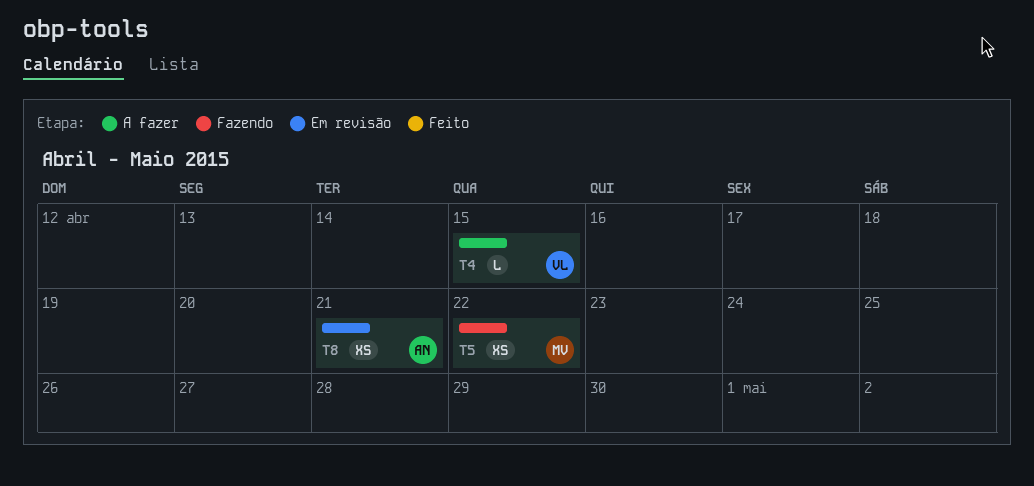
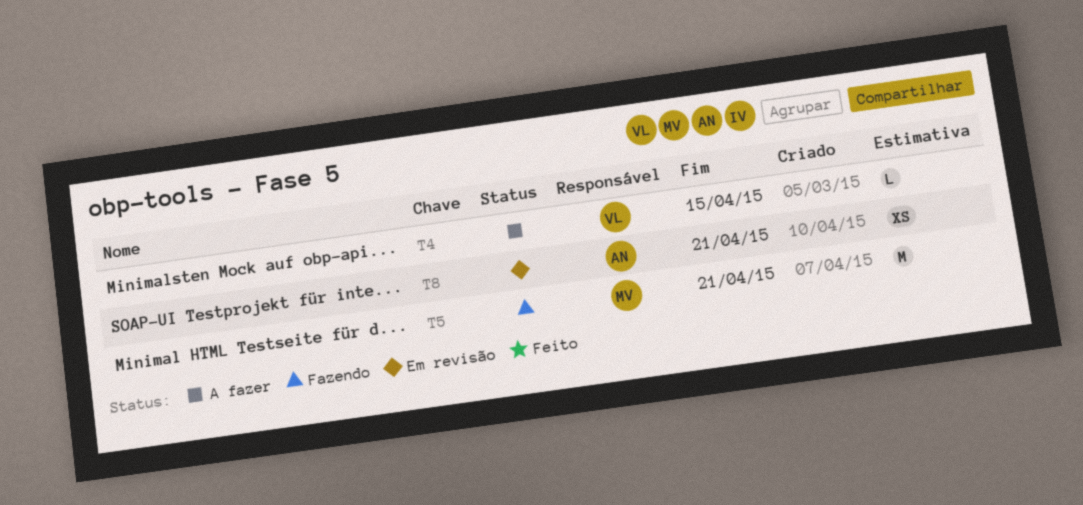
T5, estimate: XS -> M
T5, due: Apr 22 -> Apr 21

